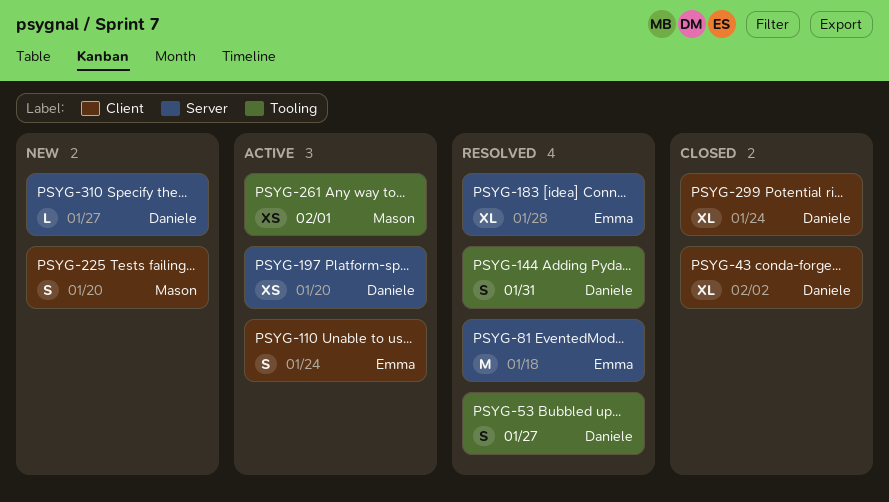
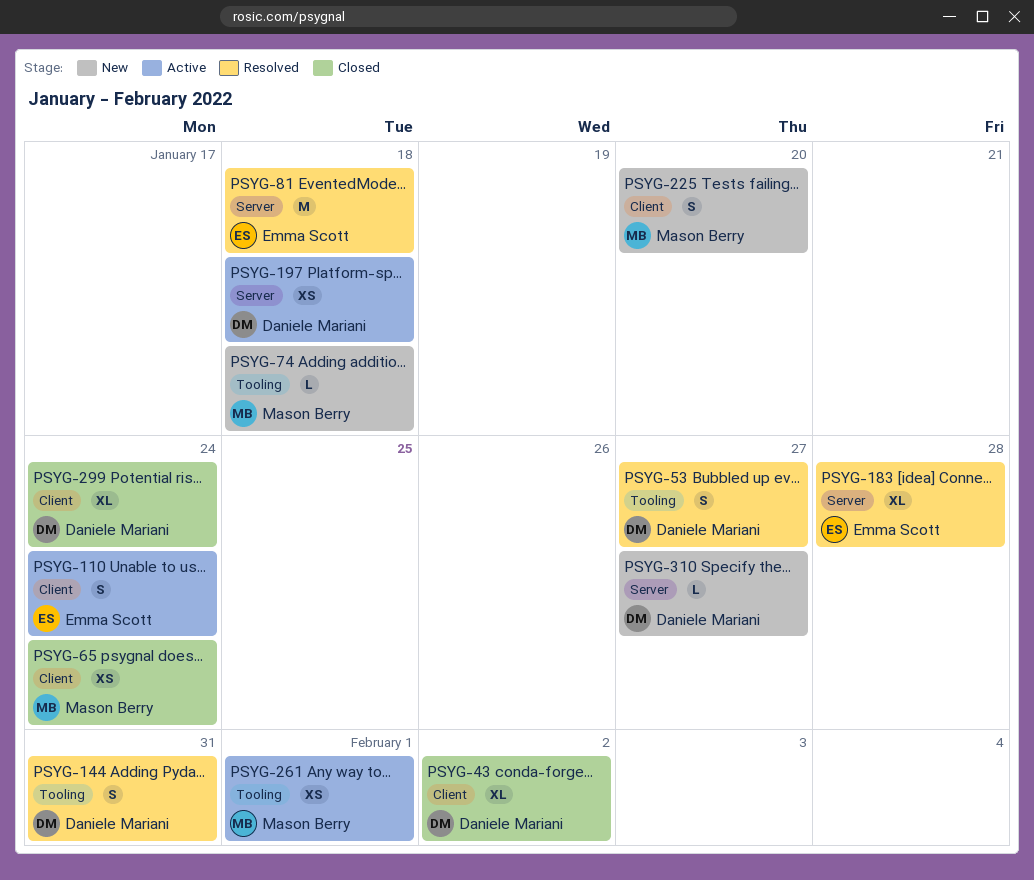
PSYG-65: none -> present
PSYG-74: none -> present
PSYG-197, due: Jan 20 -> Jan 18

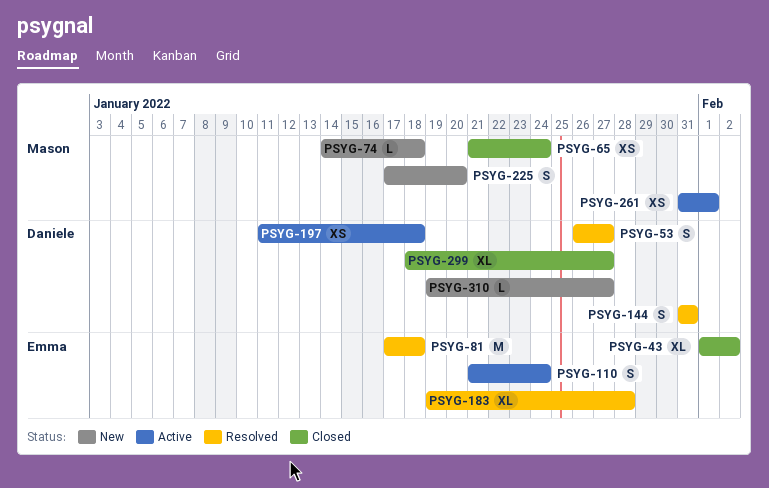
PSYG-43, owner: Daniele Mariani -> Emma Scott
PSYG-299, due: Jan 24 -> Jan 27

